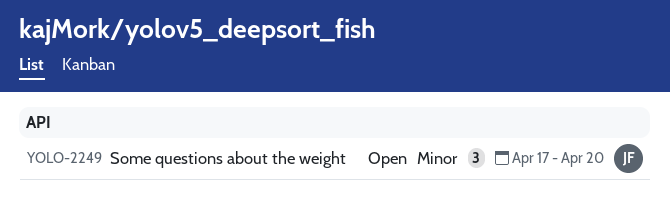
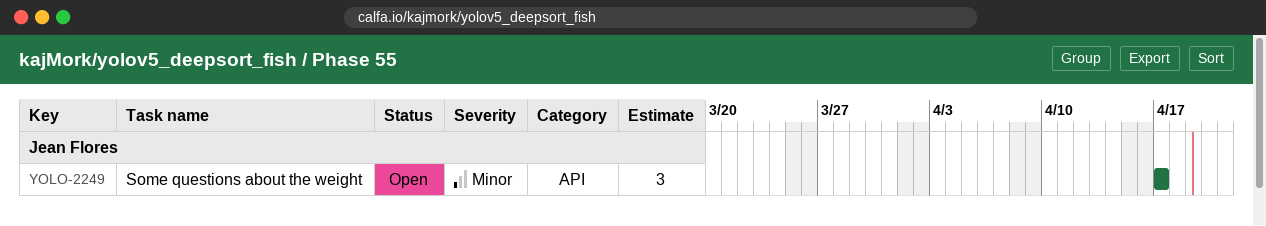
YOLO-2249, due: Apr 20 -> Apr 17

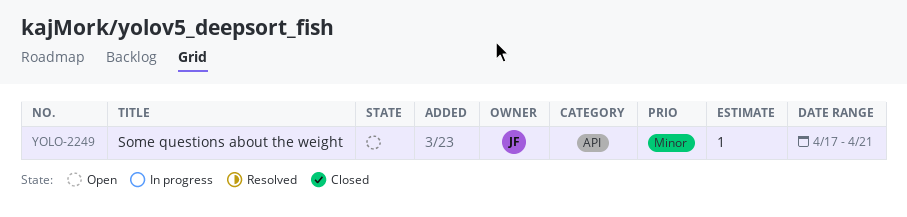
YOLO-2249, estimate: 3 -> 1
YOLO-2249, due: Apr 17 -> Apr 21

